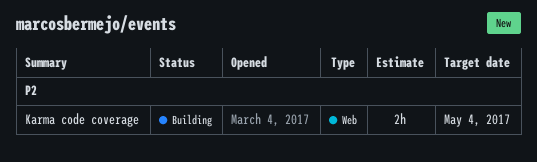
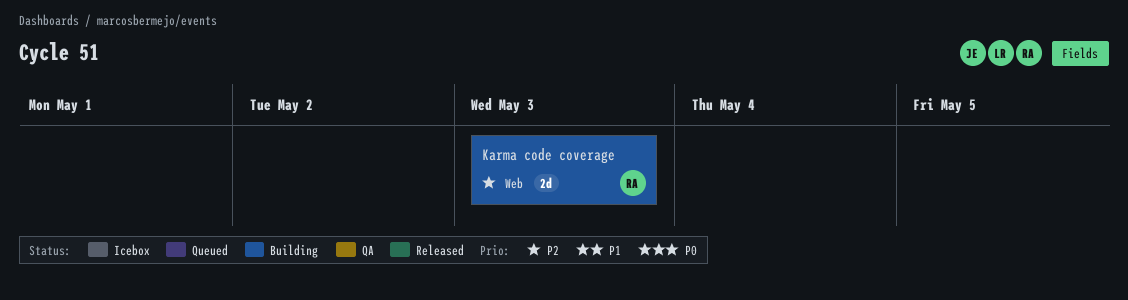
Karma code coverage, estimate: 2h -> 2d
Karma code coverage, due: May 4 -> May 3

